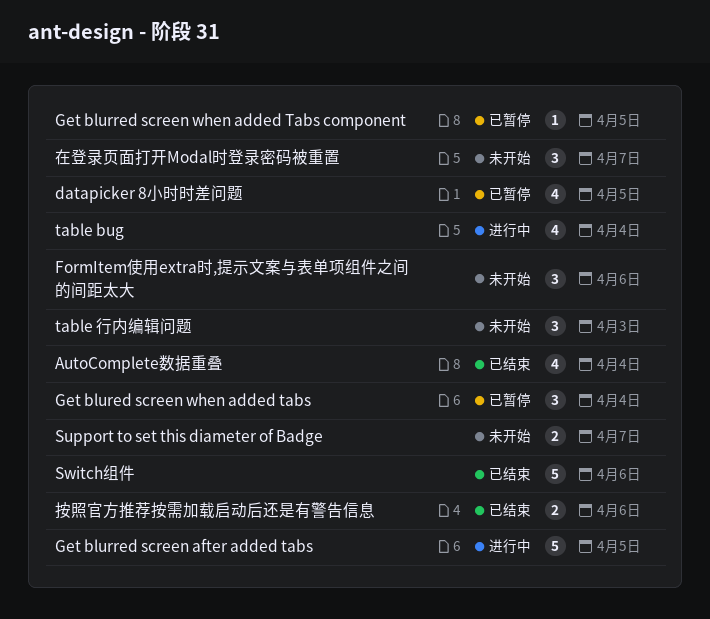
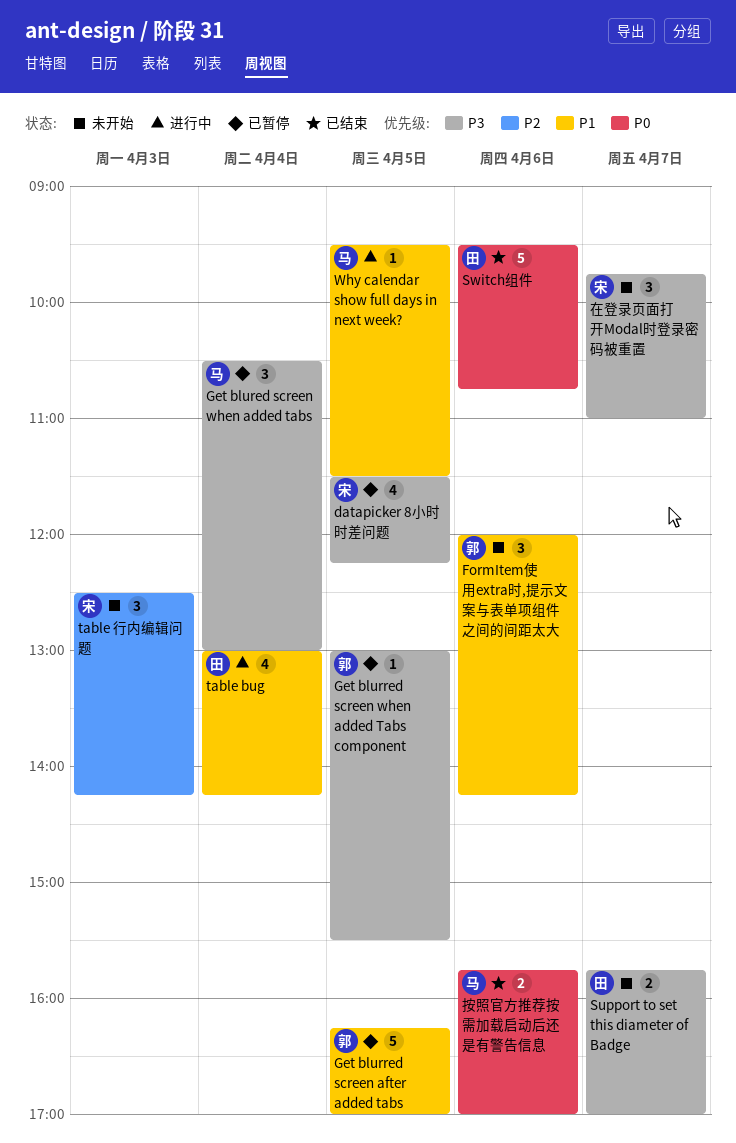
AutoComplete数据重叠: present -> none
Get blurred screen after added tabs, status: 进行中 -> 已暂停
Why calendar show full days in next week?: none -> present

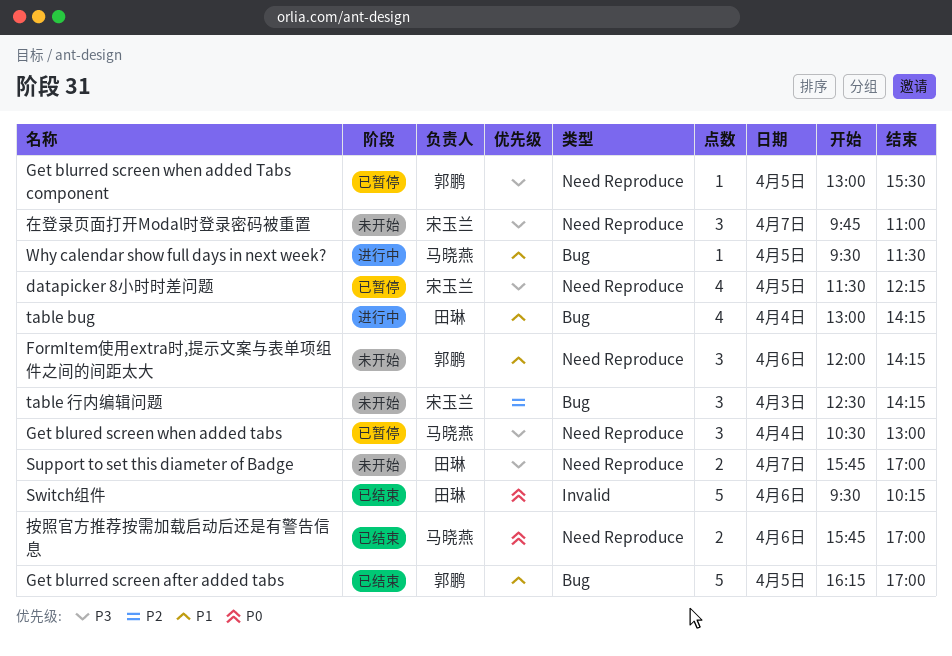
Get blurred screen after added tabs, status: 已暂停 -> 已结束
Switch组件, ends: 10:45 -> 10:15

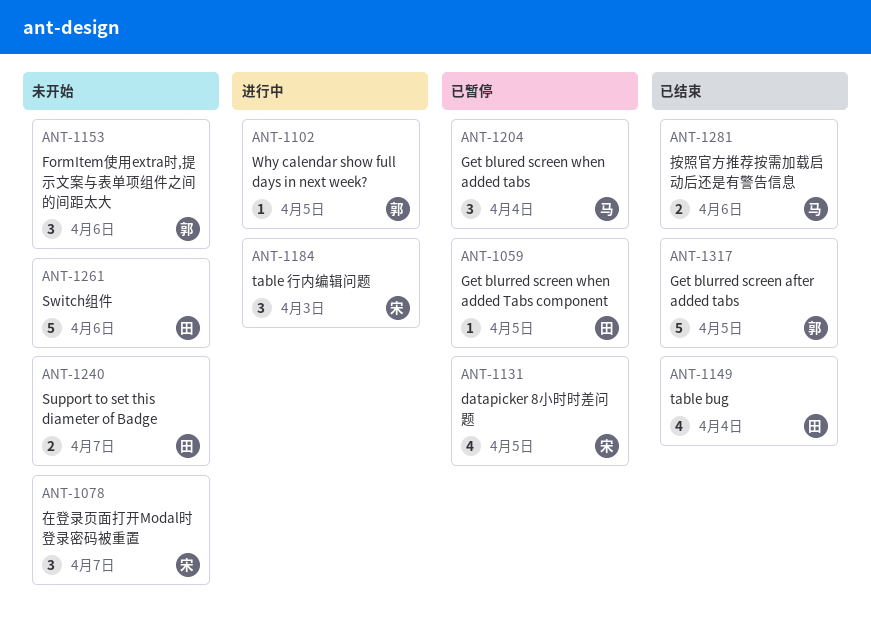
Get blurred screen when added Tabs component, owner: 郭鹏 -> 田琳
Switch组件, status: 已结束 -> 未开始
table bug, status: 进行中 -> 已结束
table 行内编辑问题, status: 未开始 -> 进行中
Why calendar show full days in next week?, owner: 马晓燕 -> 郭鹏

